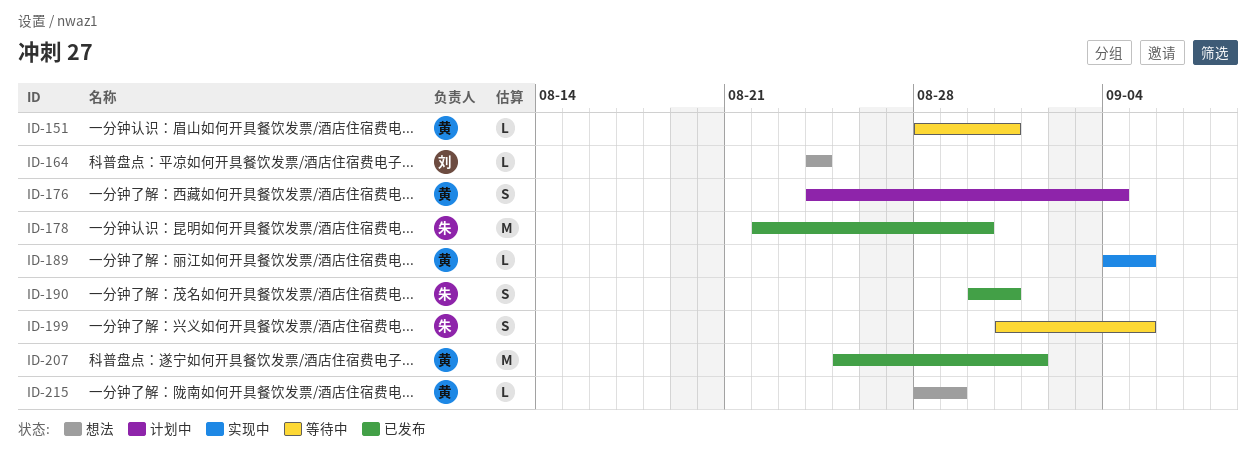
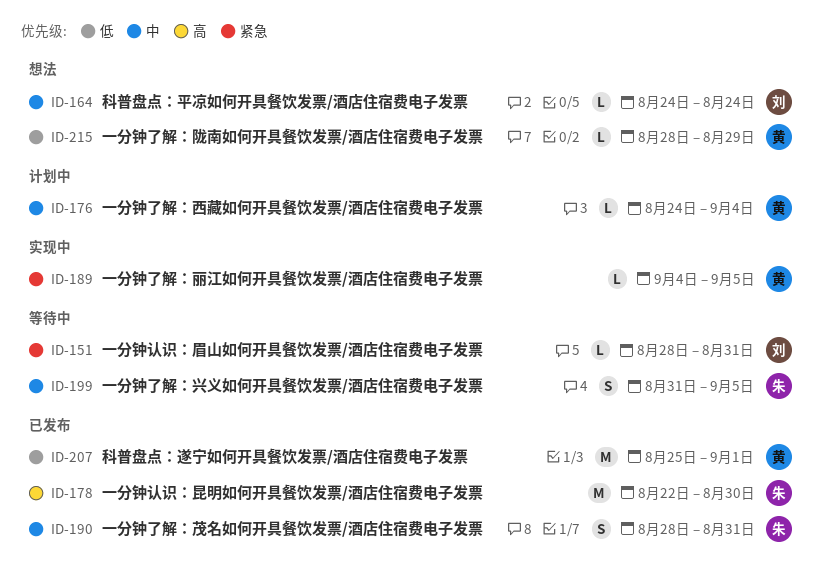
ID-151, owner: 黄 -> 刘
ID-176, estimate: S -> L
ID-190, start: Aug 30 -> Aug 28

